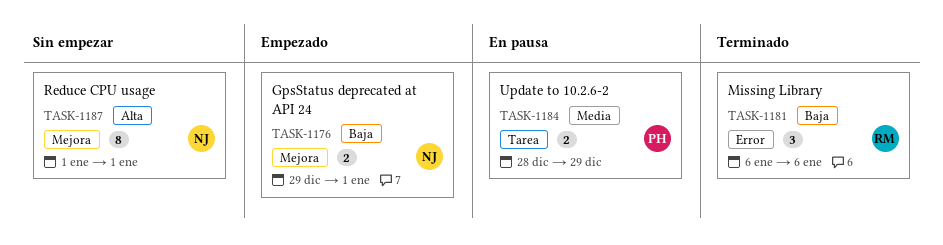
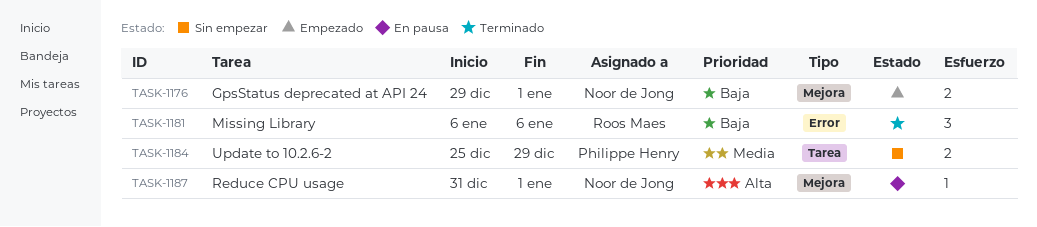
TASK-1184, status: En pausa -> Sin empezar
TASK-1184, start: Dec 28 -> Dec 25
TASK-1187, status: Sin empezar -> En pausa
TASK-1187, estimate: 8 -> 1
TASK-1187, start: Jan 1 -> Dec 31

